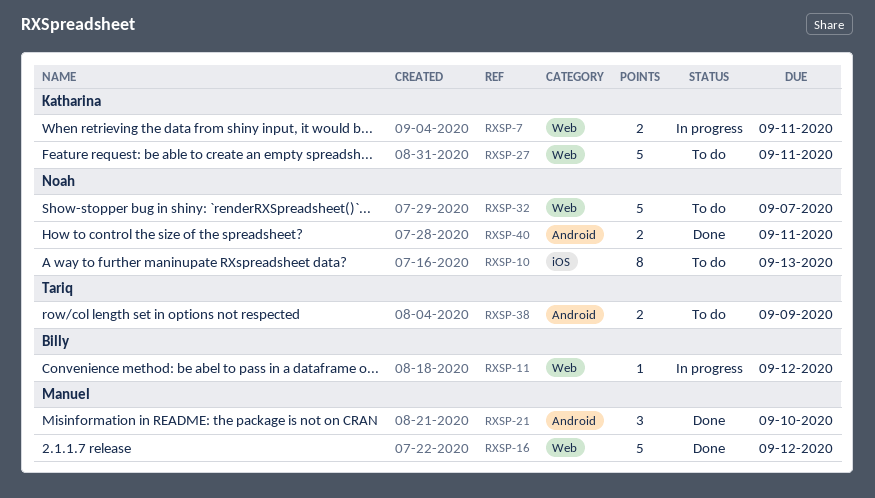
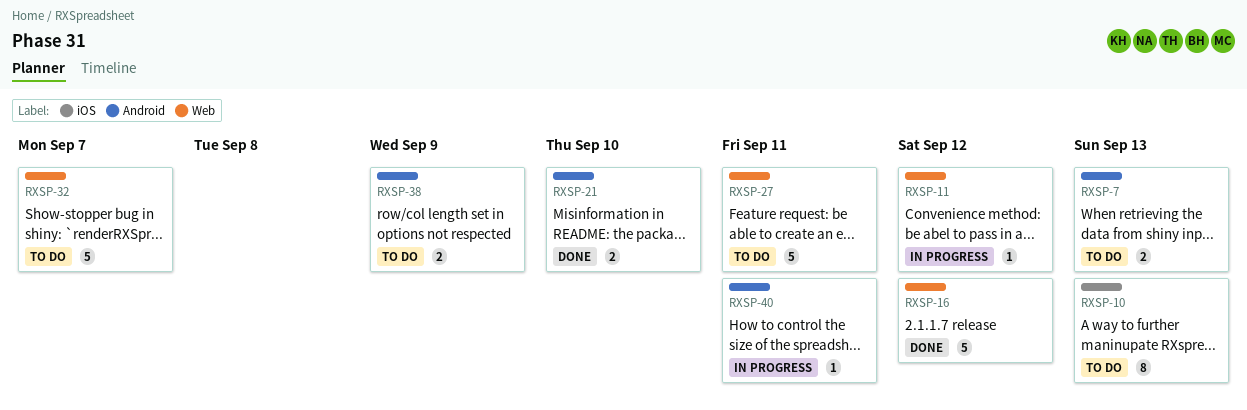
RXSP-7, status: In progress -> To do
RXSP-7, label: Web -> Android
RXSP-7, due: Sep 11 -> Sep 13
RXSP-21, estimate: 3 -> 2
RXSP-40, status: Done -> In progress
RXSP-40, estimate: 2 -> 1

